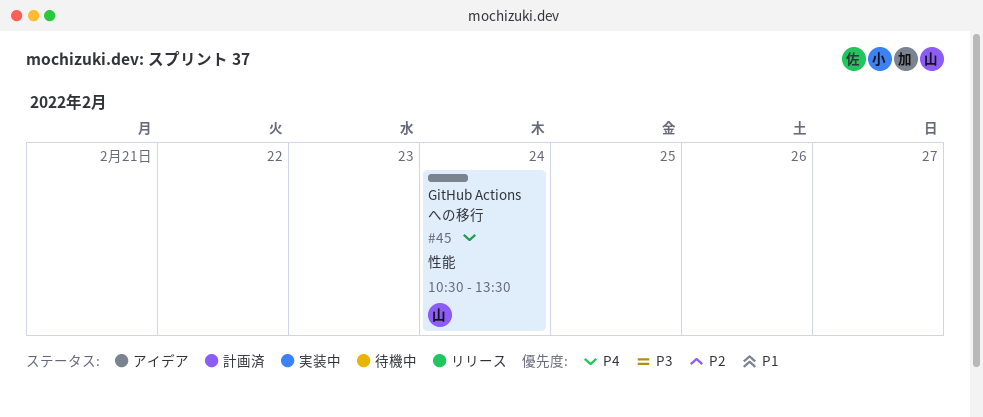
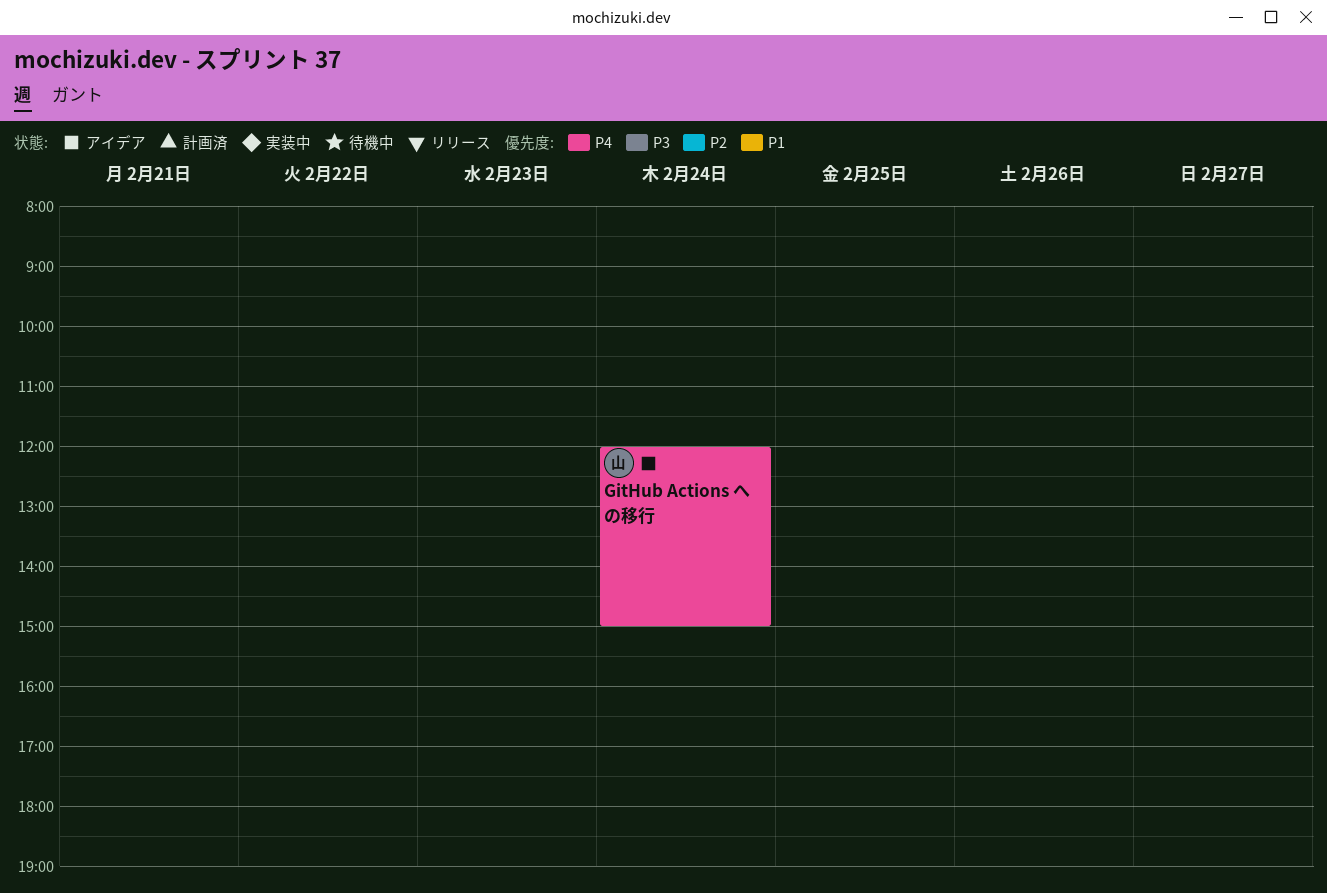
GitHub Actions への移行, begins: 10:30 -> 12:00
GitHub Actions への移行, ends: 13:30 -> 15:00

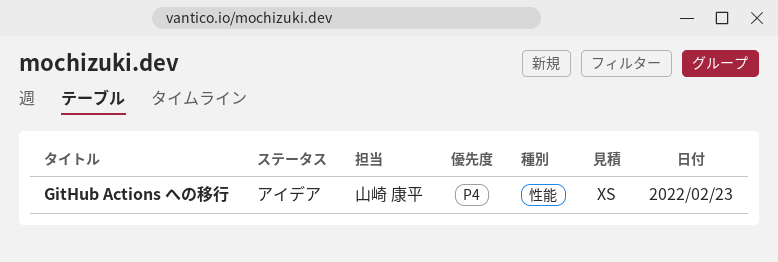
GitHub Actions への移行, day: Feb 24 -> Feb 23

